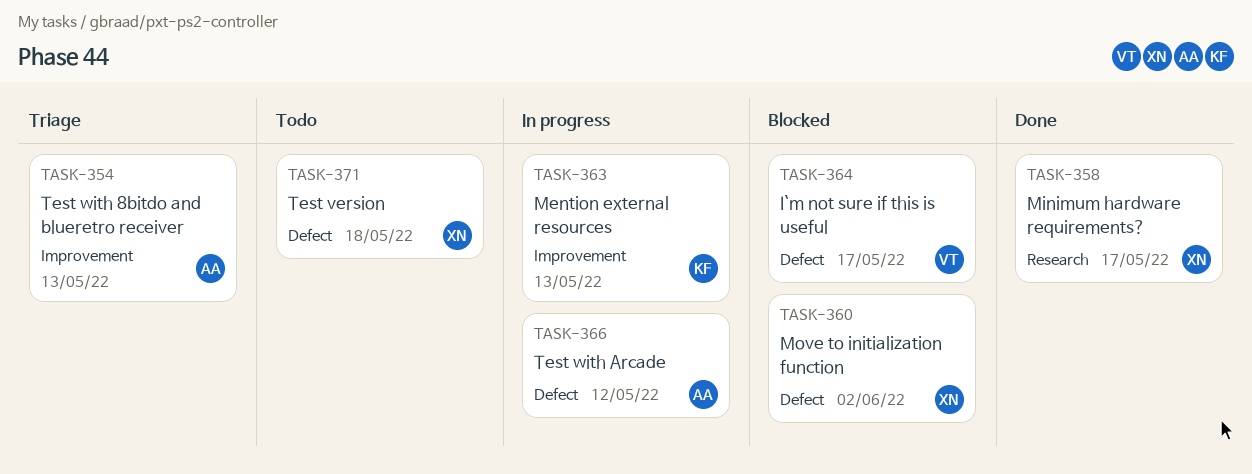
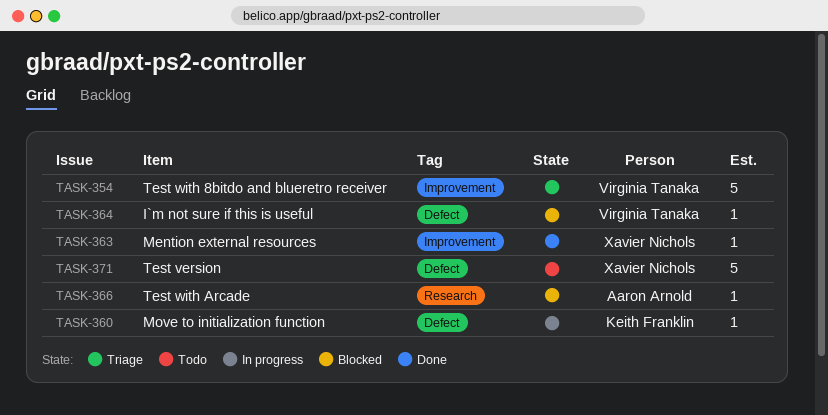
TASK-354, owner: Aaron Arnold -> Virginia Tanaka
TASK-358: present -> none
TASK-360, status: Blocked -> In progress
TASK-360, owner: Xavier Nichols -> Keith Franklin
TASK-363, status: In progress -> Done
TASK-363, owner: Keith Franklin -> Xavier Nichols
TASK-366, status: In progress -> Blocked
TASK-366, label: Defect -> Research

